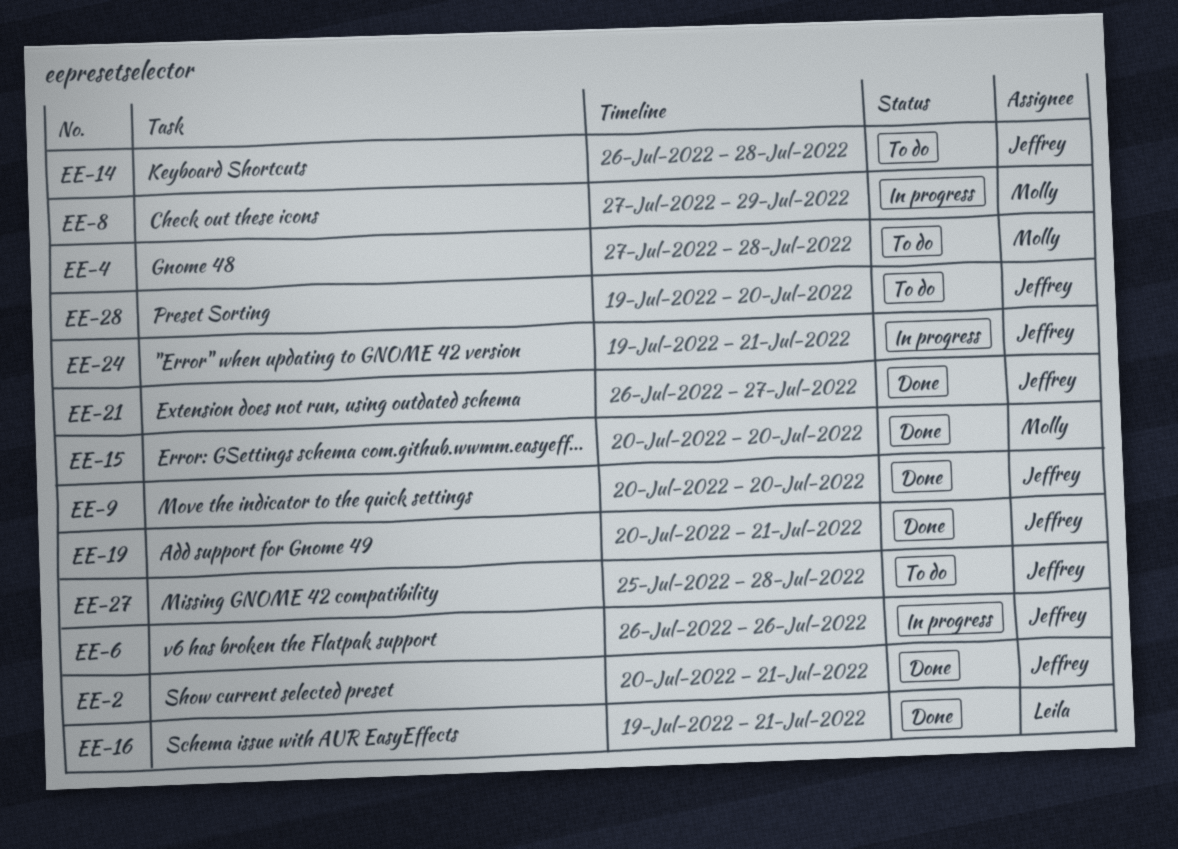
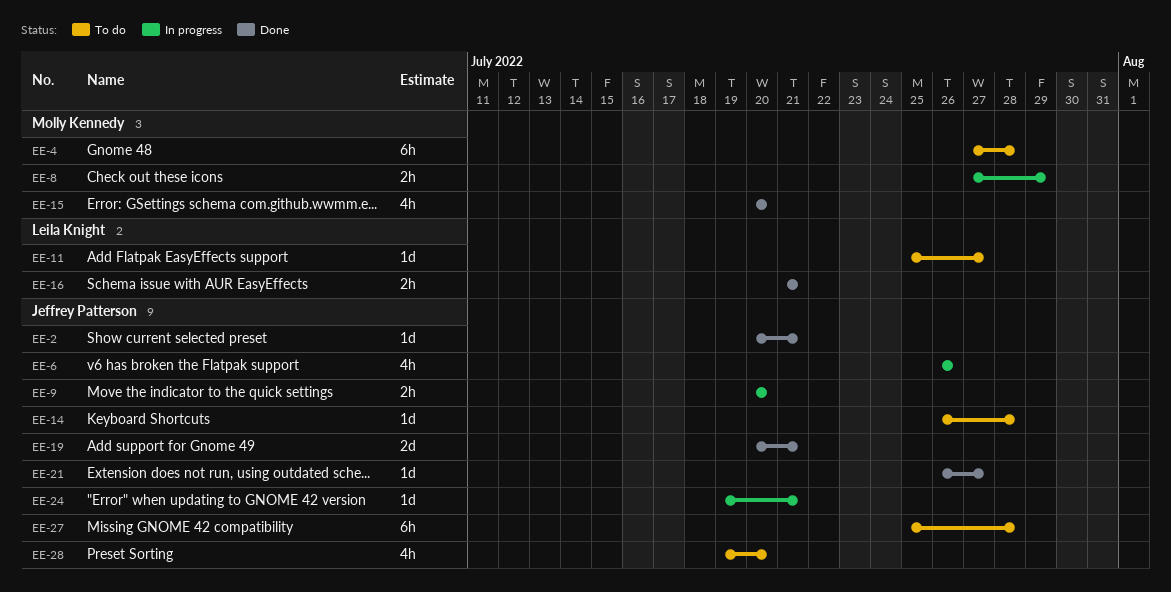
EE-9, status: Done -> In progress
EE-11: none -> present
EE-16, start: Jul 19 -> Jul 21

